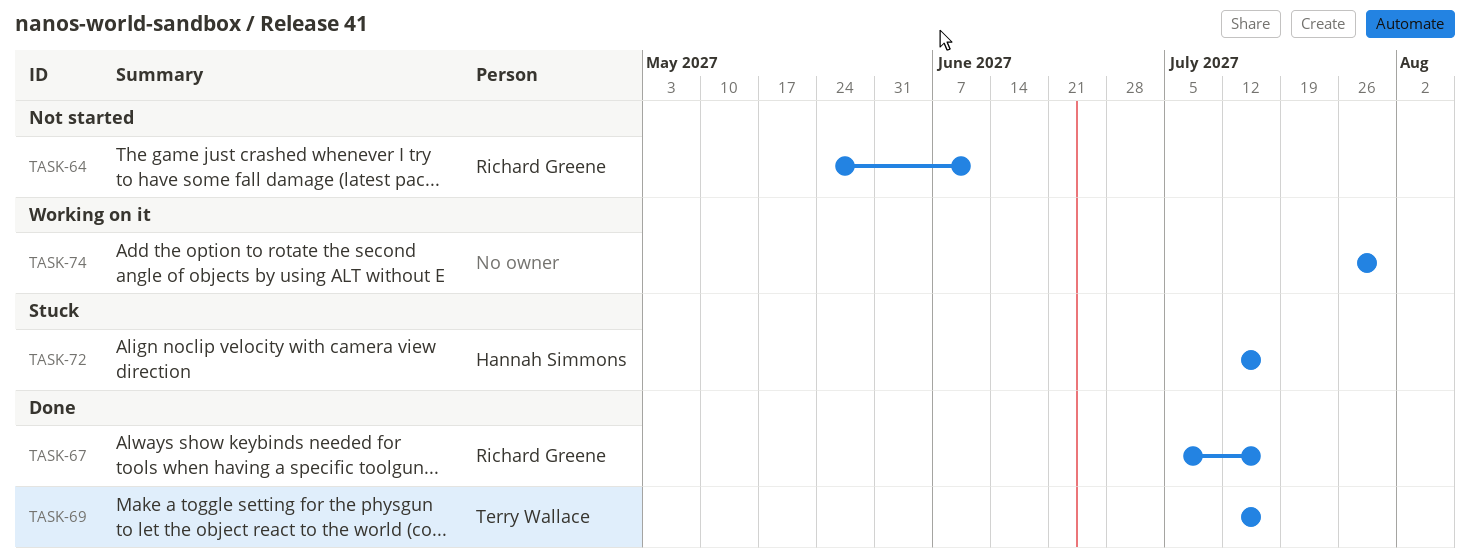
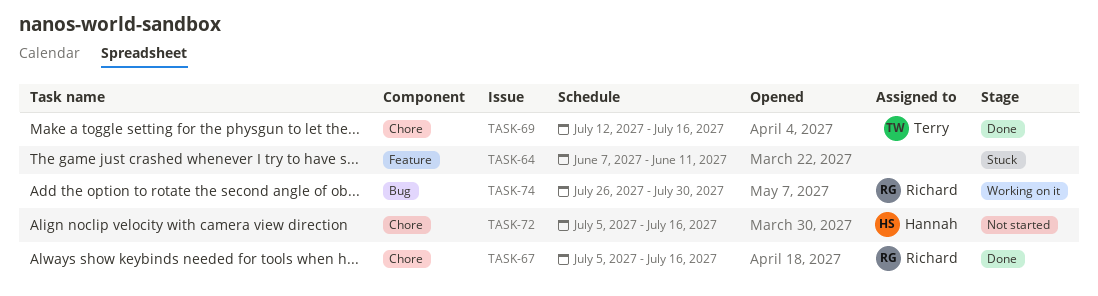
TASK-64, status: Not started -> Stuck
TASK-64, owner: Richard Greene -> none
TASK-64, start: May 24 -> Jun 7
TASK-72, status: Stuck -> Not started
TASK-72, start: Jul 12 -> Jul 5
TASK-74, owner: none -> Richard Greene

